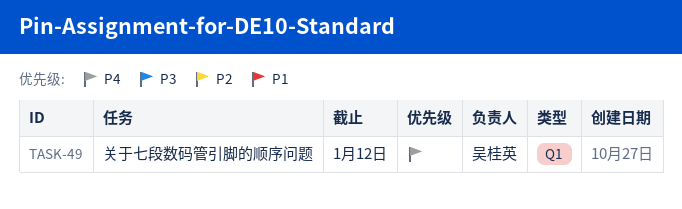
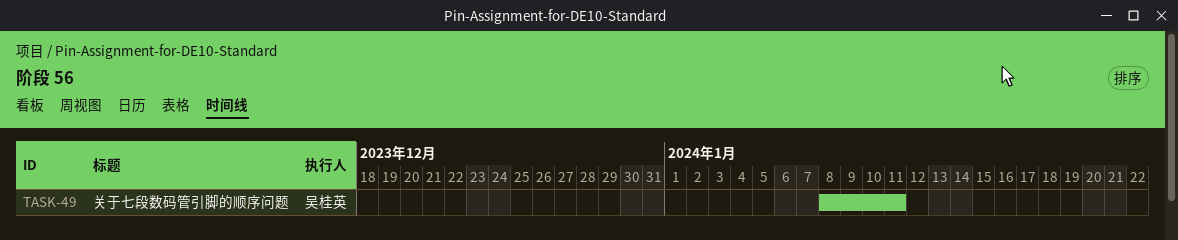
TASK-49, due: Jan 12 -> Jan 11

